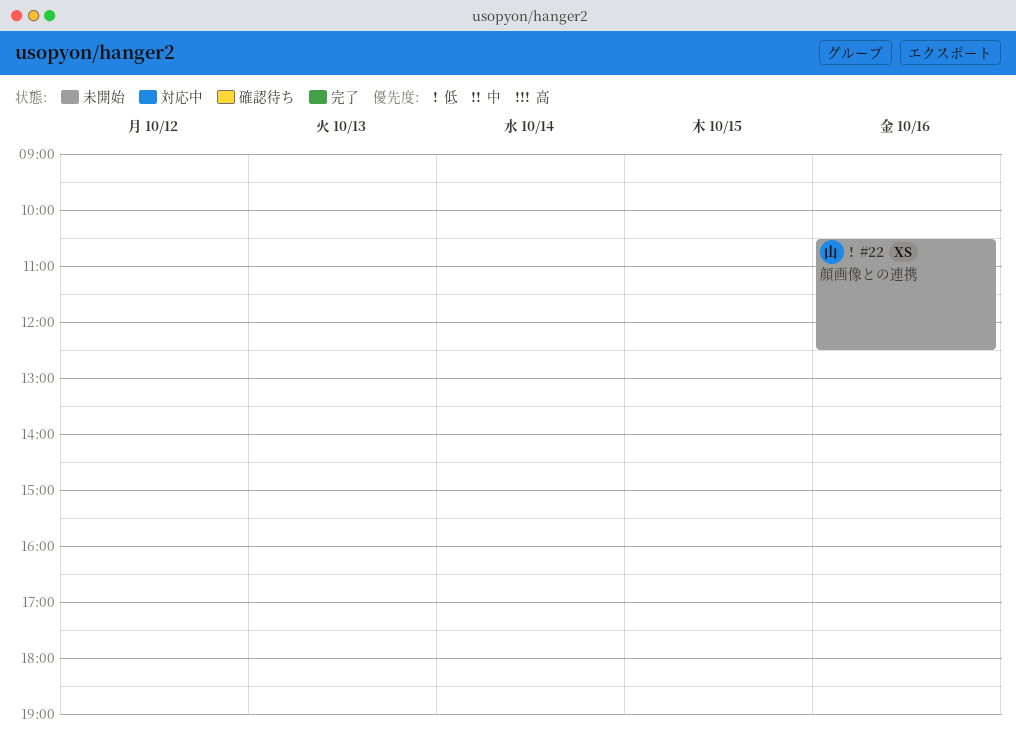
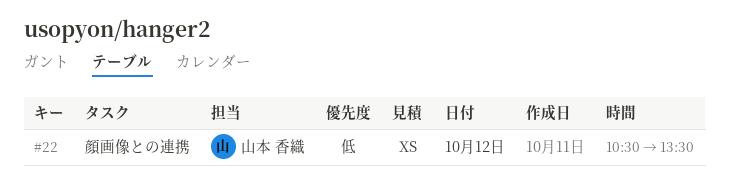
#22, day: Oct 16 -> Oct 12
#22, ends: 12:30 -> 13:30

